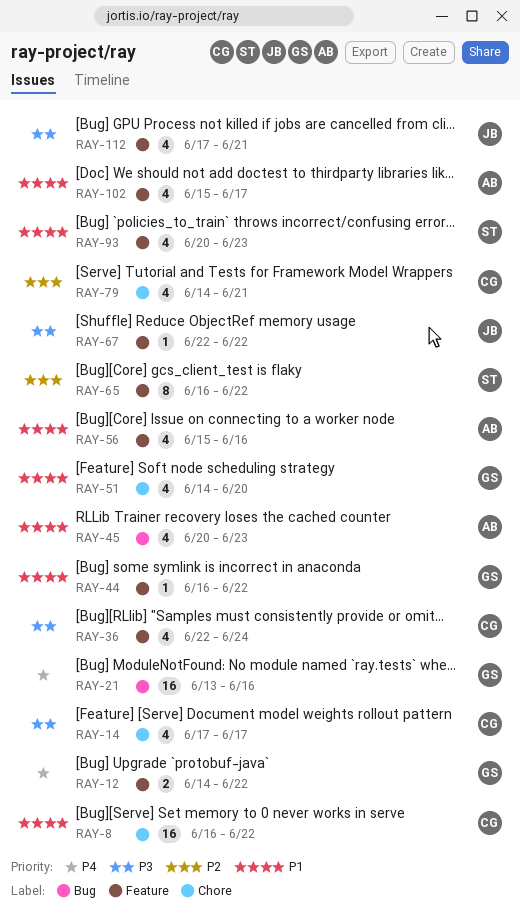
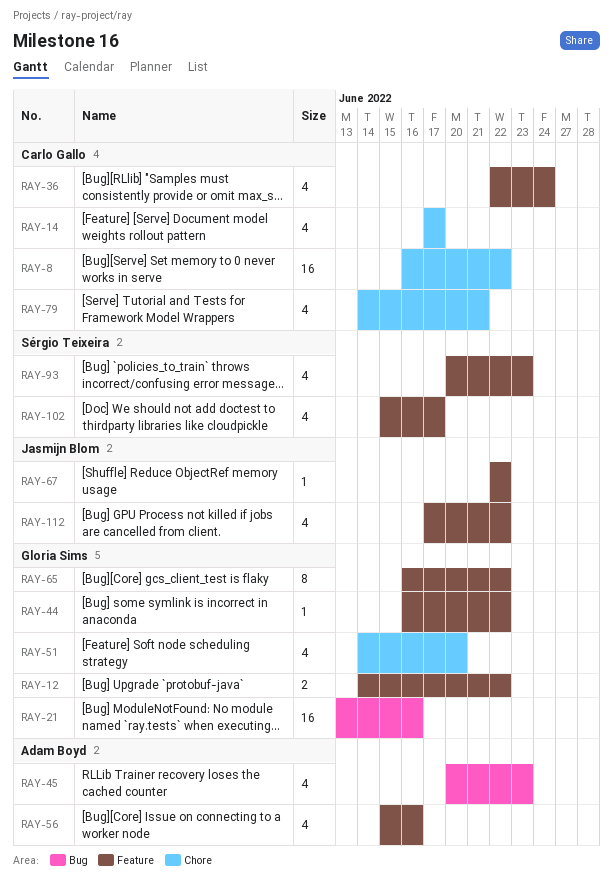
RAY-65, owner: Sérgio Teixeira -> Gloria Sims
RAY-102, owner: Adam Boyd -> Sérgio Teixeira
RAY-112, due: Jun 21 -> Jun 22

